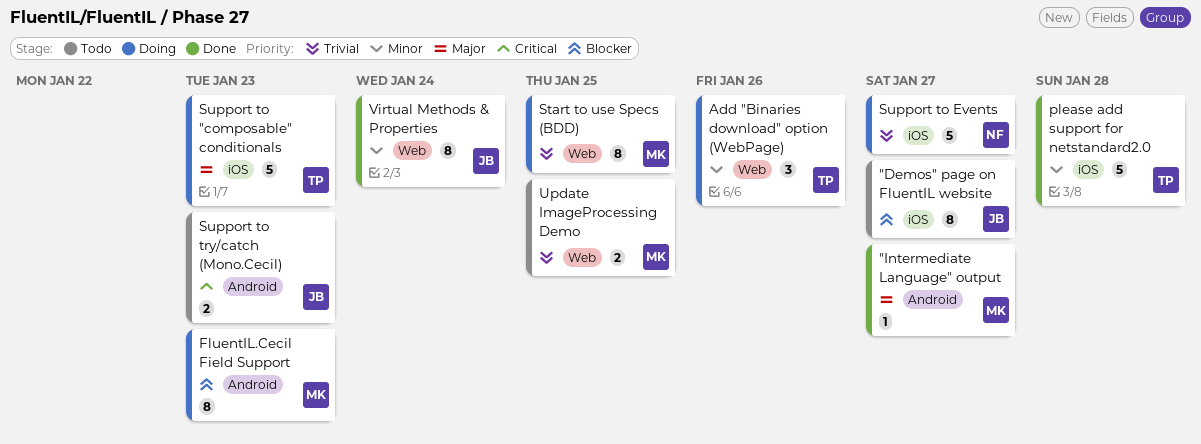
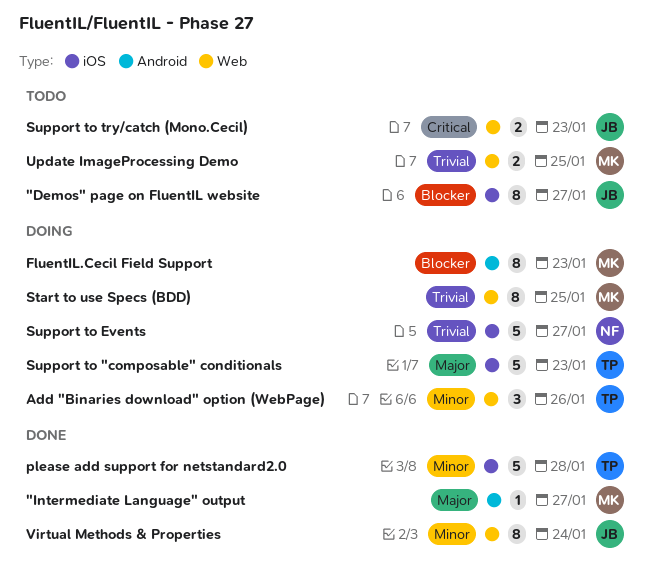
Support to try/catch (Mono.Cecil), label: Android -> Web

